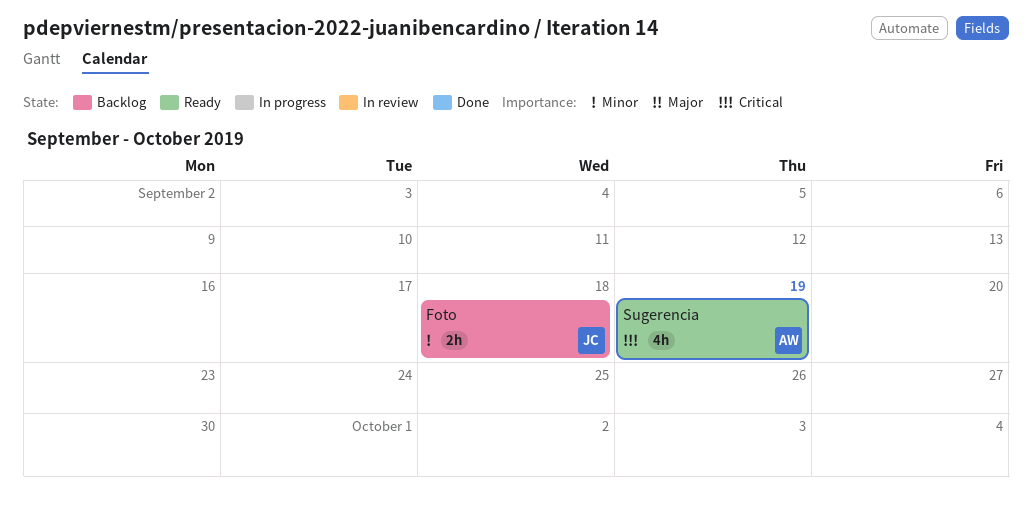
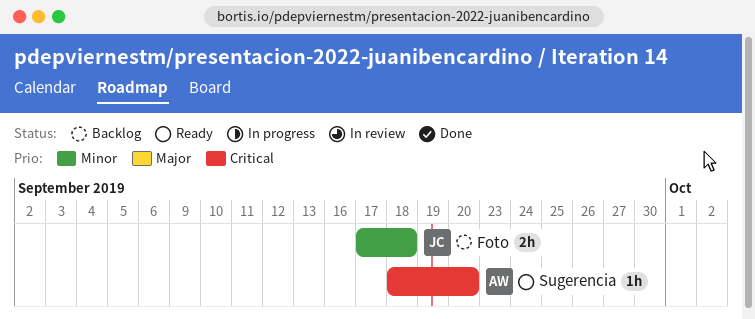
Sugerencia, estimate: 4h -> 1h
Sugerencia, due: Sep 19 -> Sep 20

